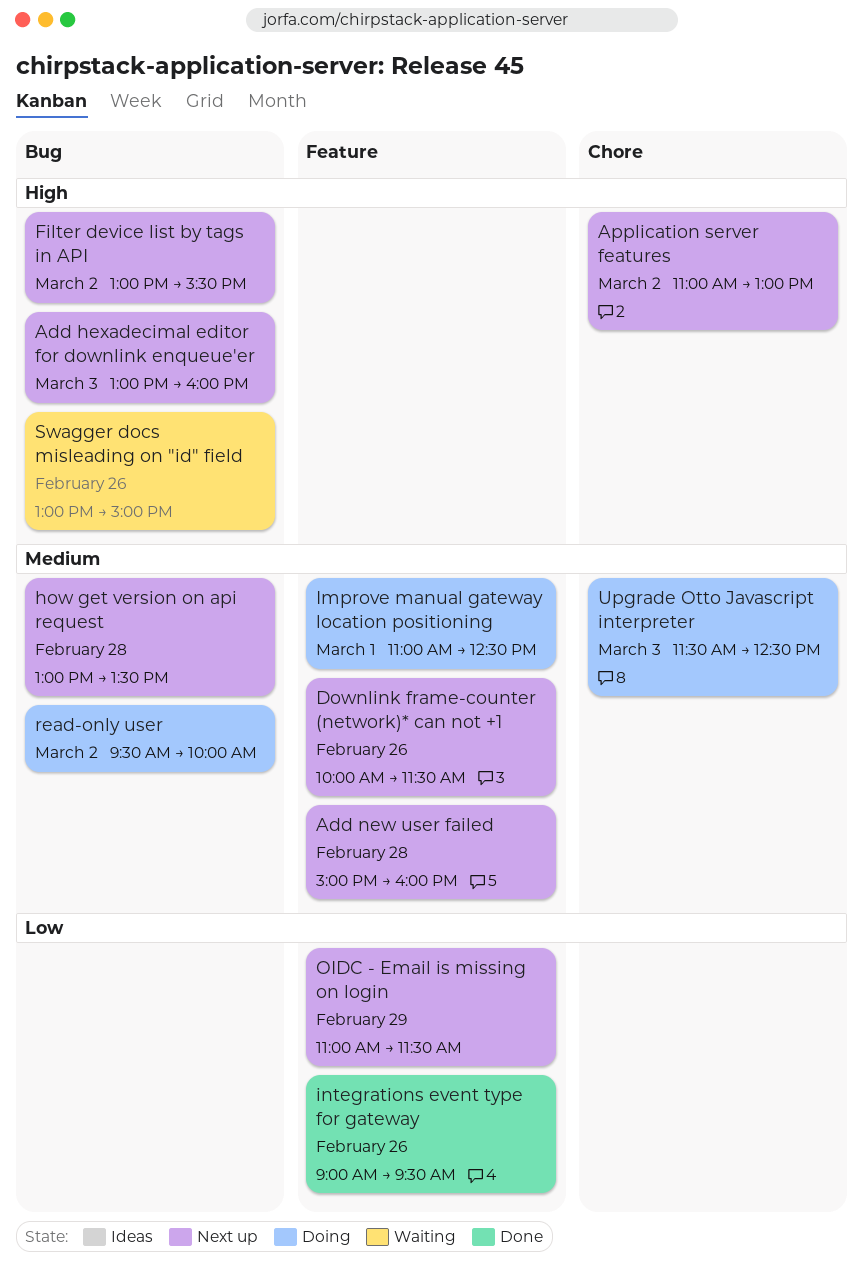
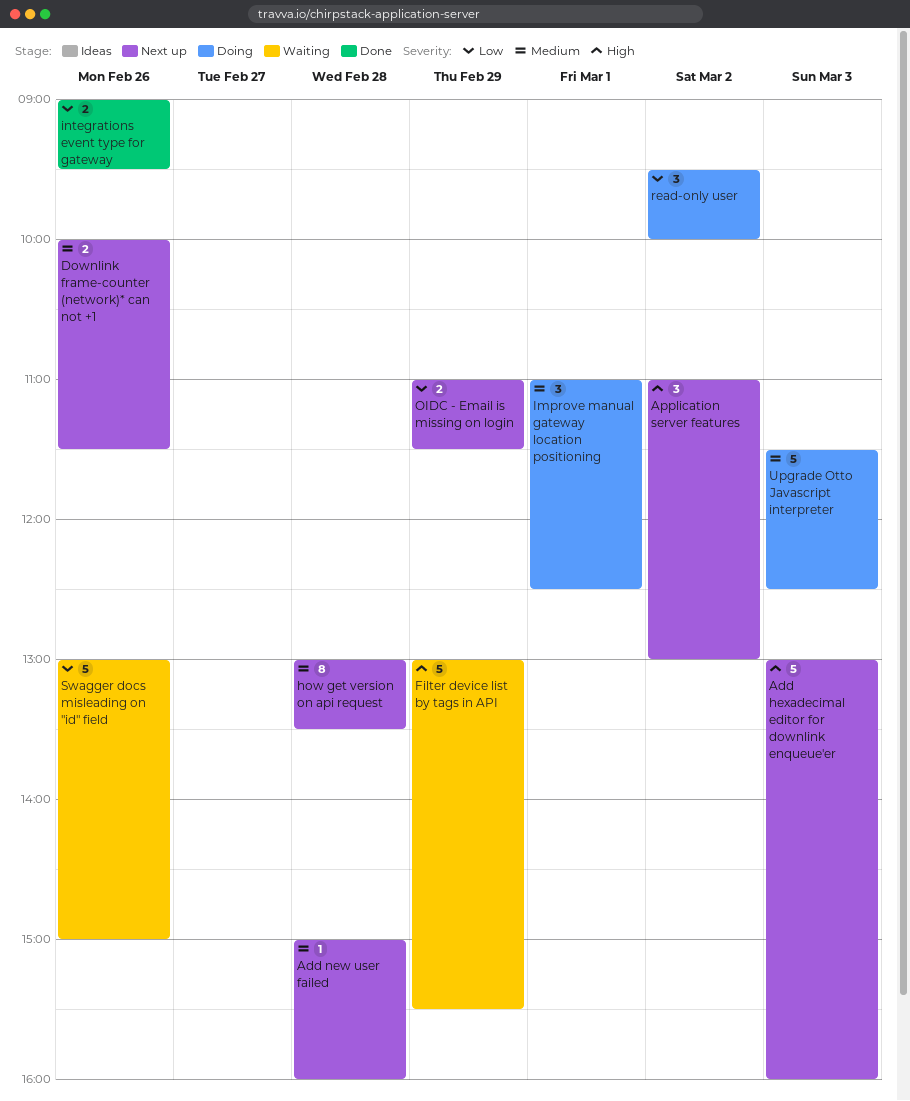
Filter device list by tags in API, status: Next up -> Waiting
Filter device list by tags in API, day: Mar 2 -> Feb 29
read-only user, priority: Medium -> Low
Swagger docs misleading on "id" field, priority: High -> Low

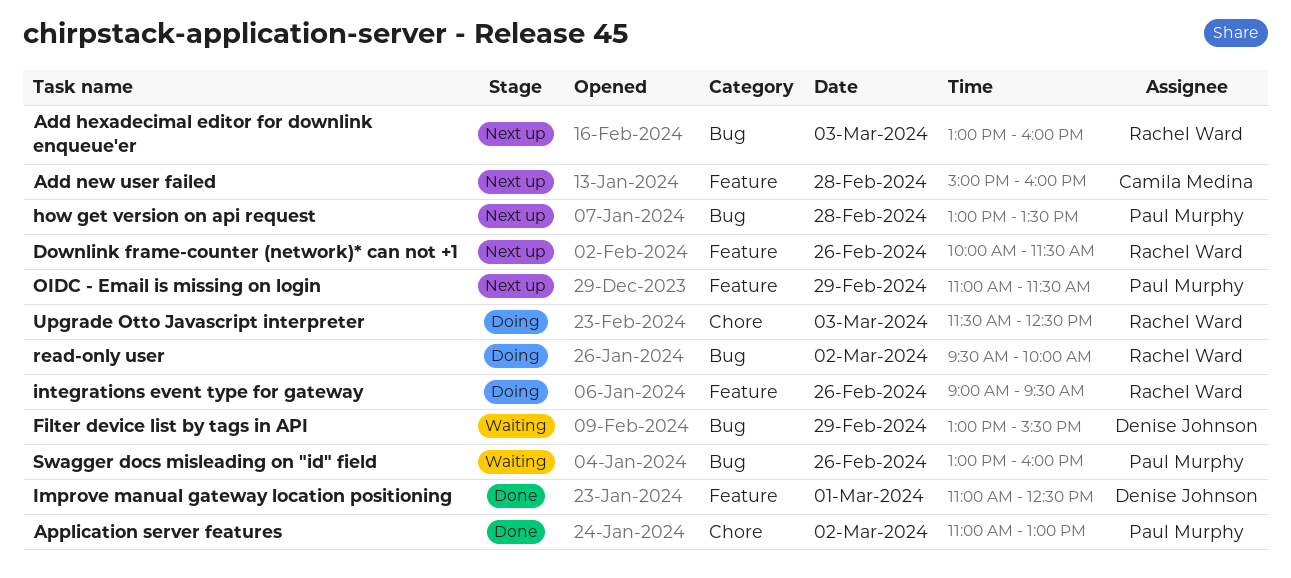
Application server features, status: Next up -> Done
Improve manual gateway location positioning, status: Doing -> Done
integrations event type for gateway, status: Done -> Doing
Swagger docs misleading on "id" field, ends: 15:00 -> 16:00

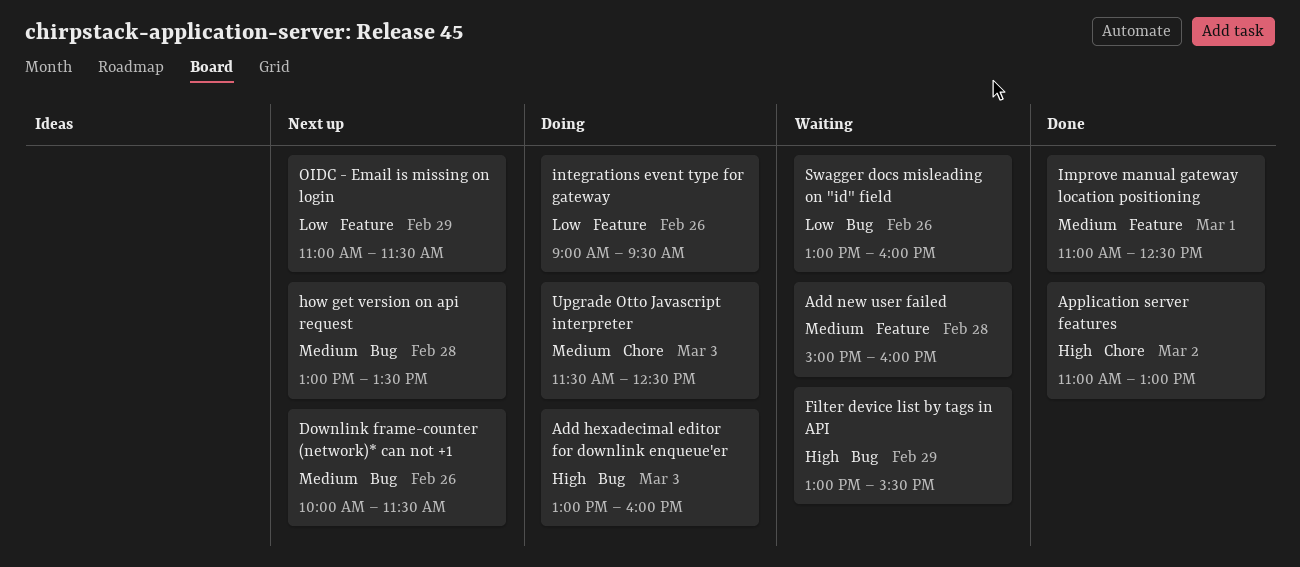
Add hexadecimal editor for downlink enqueue'er, status: Next up -> Doing
Add new user failed, status: Next up -> Waiting
Downlink frame-counter (network)* can not +1, label: Feature -> Bug
read-only user: present -> none

